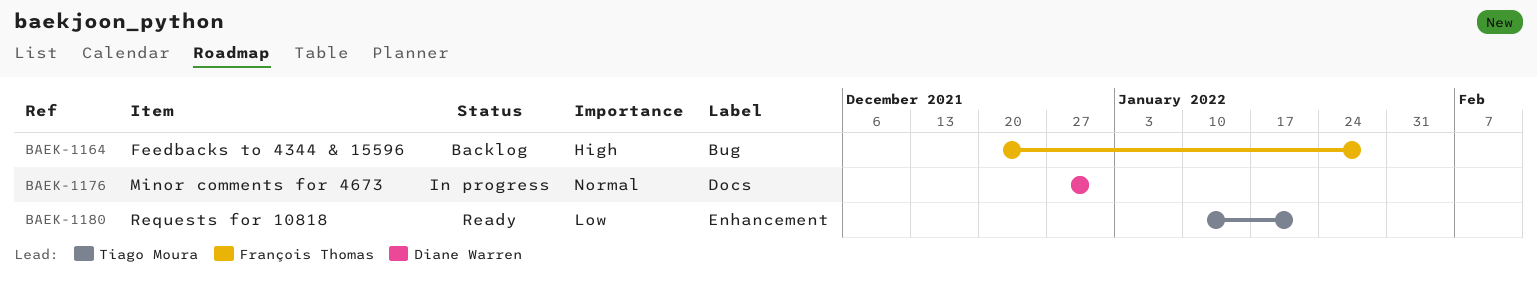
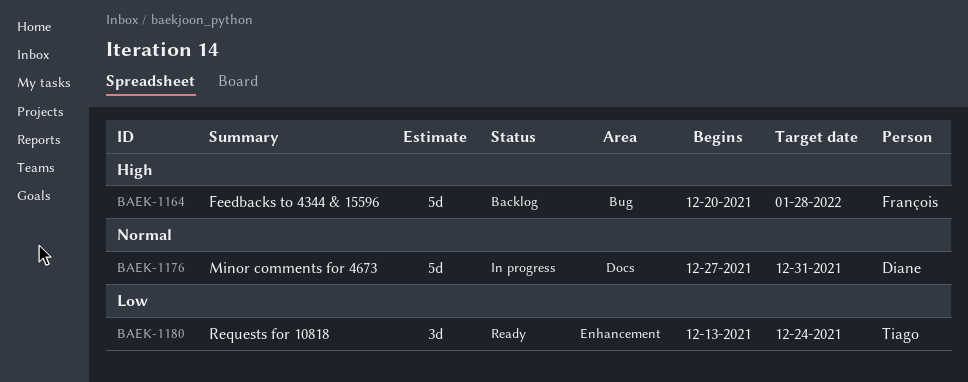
BAEK-1180, start: Jan 10 -> Dec 13
BAEK-1180, due: Jan 21 -> Dec 24

